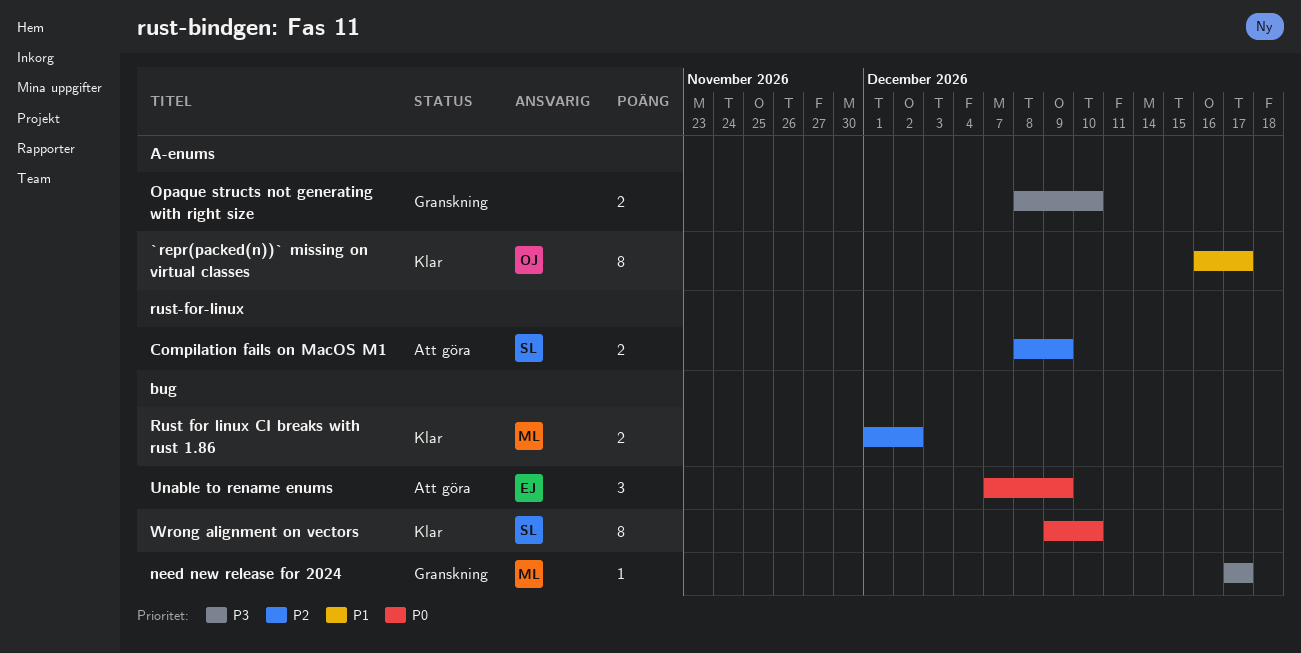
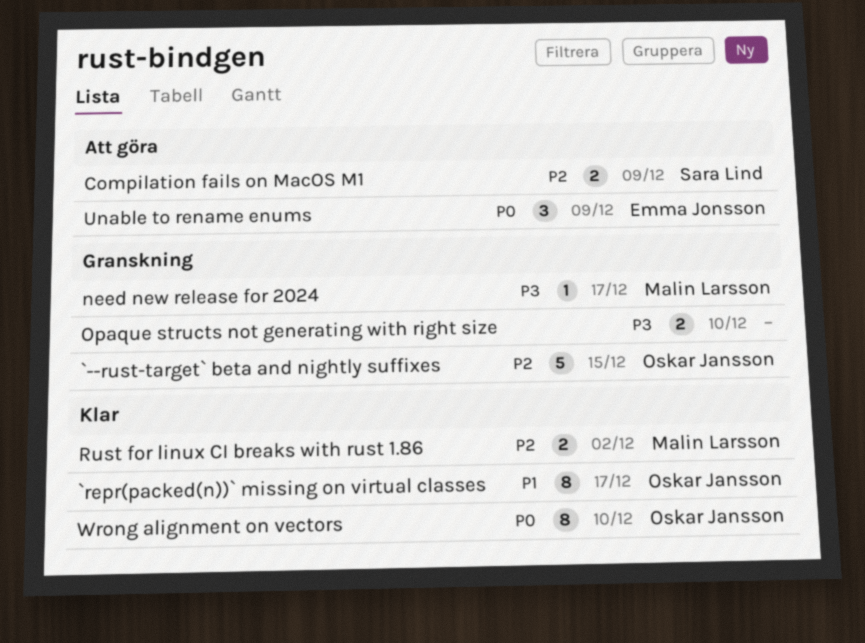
`--rust-target` beta and nightly suffixes: none -> present
Wrong alignment on vectors, owner: Sara Lind -> Oskar Jansson

